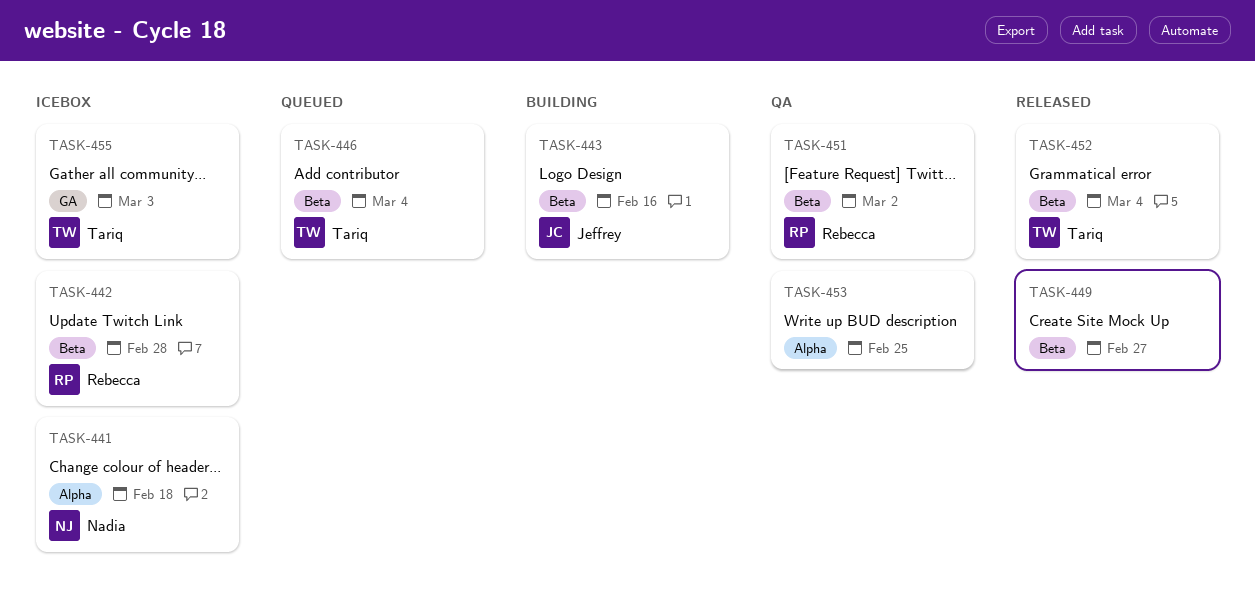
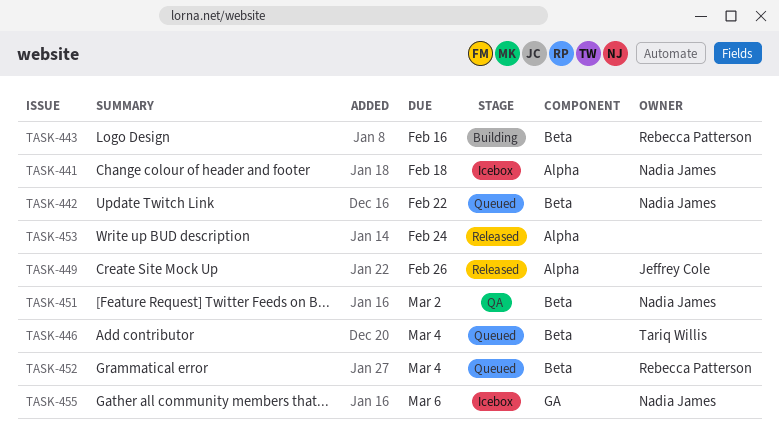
TASK-442, status: Icebox -> Queued
TASK-442, owner: Rebecca Patterson -> Nadia James
TASK-442, due: Feb 28 -> Feb 22
TASK-443, owner: Jeffrey Cole -> Rebecca Patterson
TASK-449, owner: none -> Jeffrey Cole
TASK-449, label: Beta -> Alpha
TASK-449, due: Feb 27 -> Feb 26
TASK-451, owner: Rebecca Patterson -> Nadia James
TASK-452, status: Released -> Queued
TASK-452, owner: Tariq Willis -> Rebecca Patterson
TASK-453, status: QA -> Released
TASK-453, due: Feb 25 -> Feb 24
TASK-455, owner: Tariq Willis -> Nadia James
TASK-455, due: Mar 3 -> Mar 6

